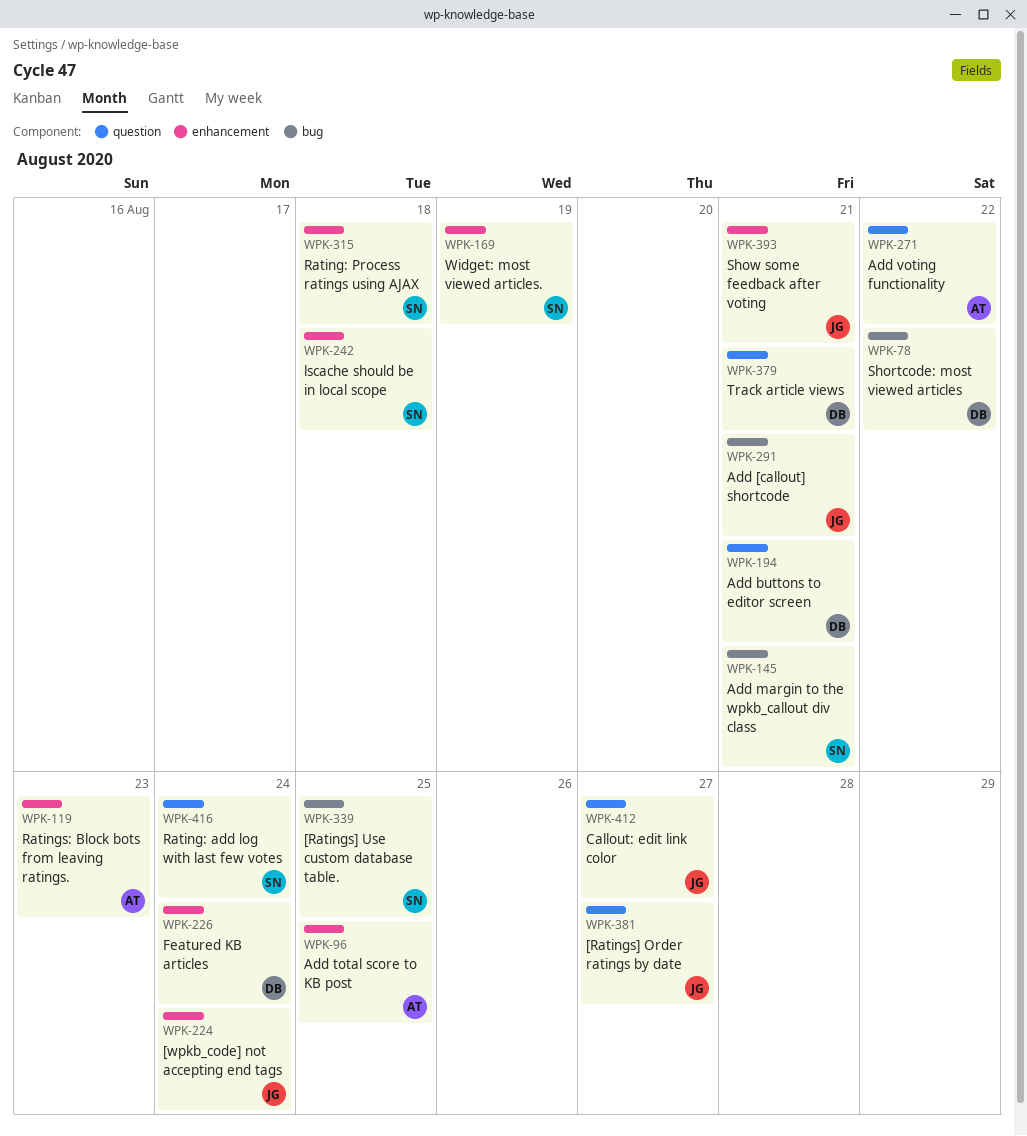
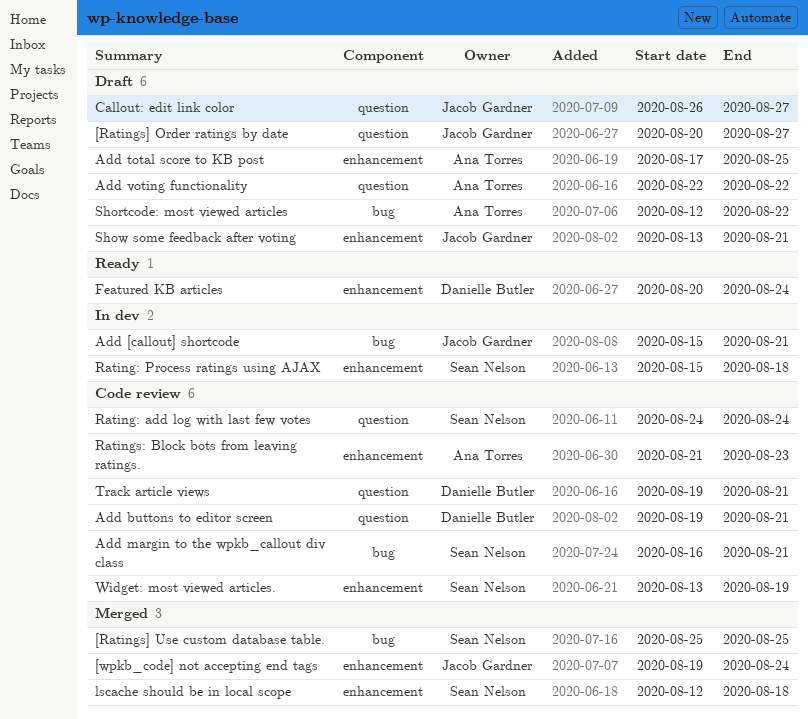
Shortcode: most viewed articles, owner: Danielle Butler -> Ana Torres

